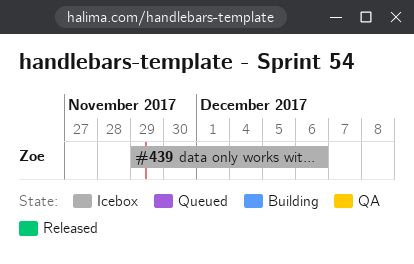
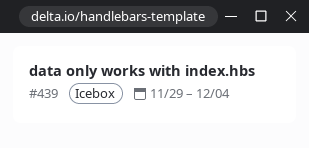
#439, due: Dec 6 -> Dec 4

